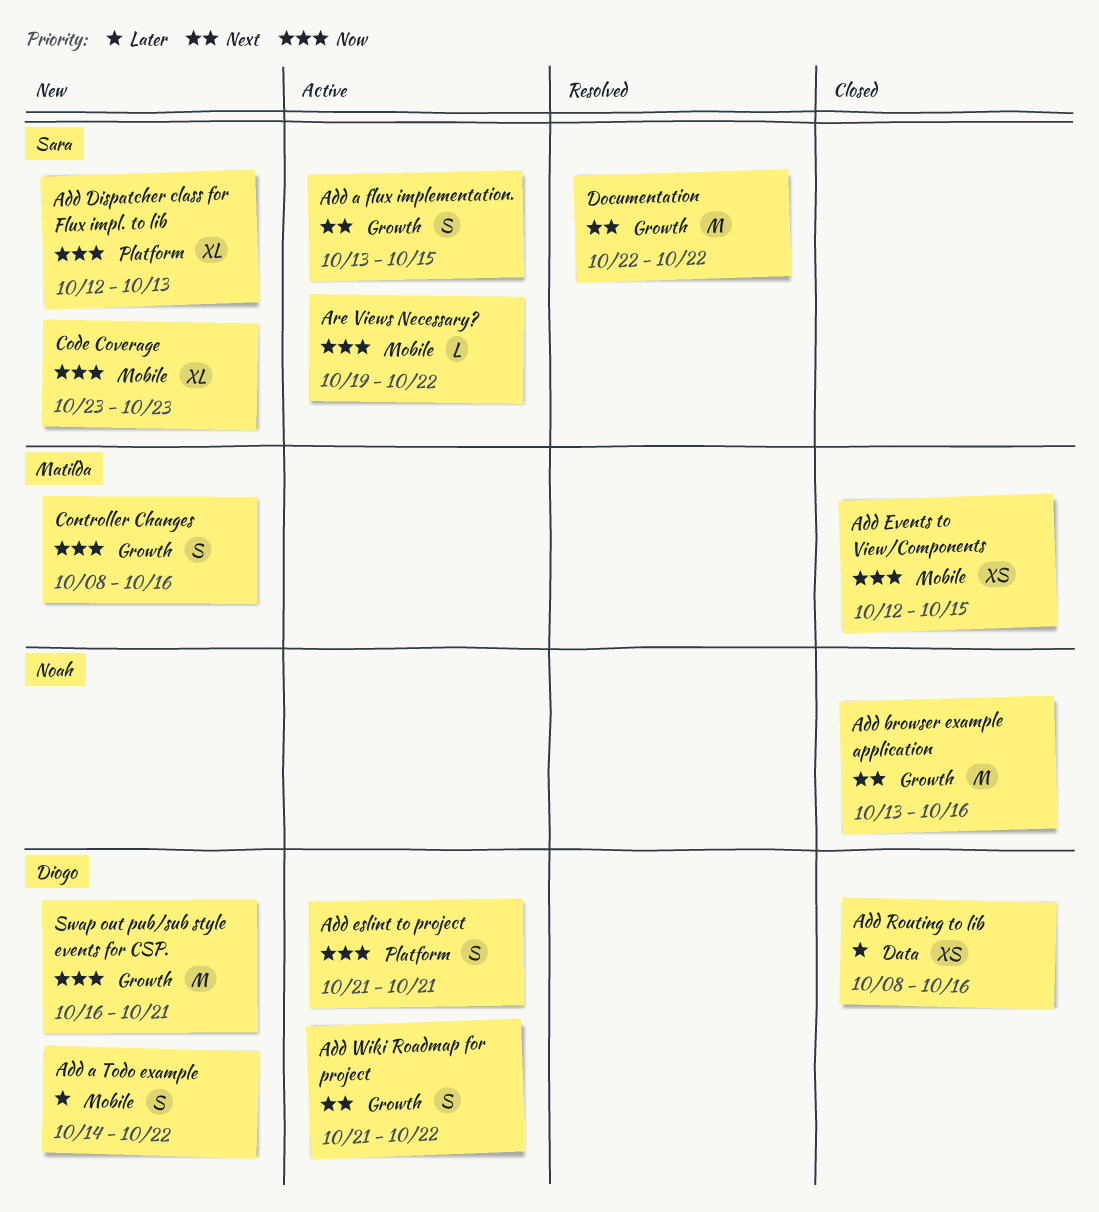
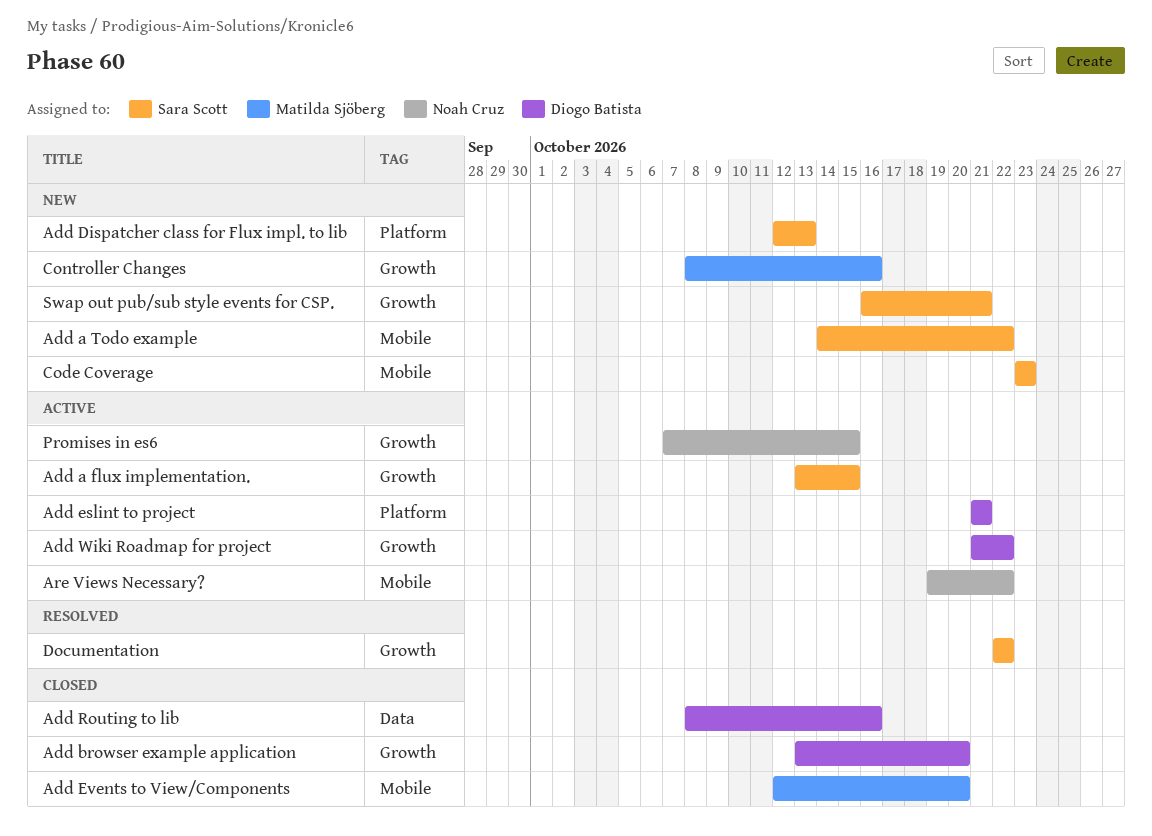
Add a Todo example, owner: Diogo Batista -> Sara Scott
Add browser example application, owner: Noah Cruz -> Diogo Batista
Add browser example application, due: Oct 16 -> Oct 20
Add Events to View/Components, due: Oct 15 -> Oct 20
Are Views Necessary?, owner: Sara Scott -> Noah Cruz
Promises in es6: none -> present
Swap out pub/sub style events for CSP., owner: Diogo Batista -> Sara Scott

